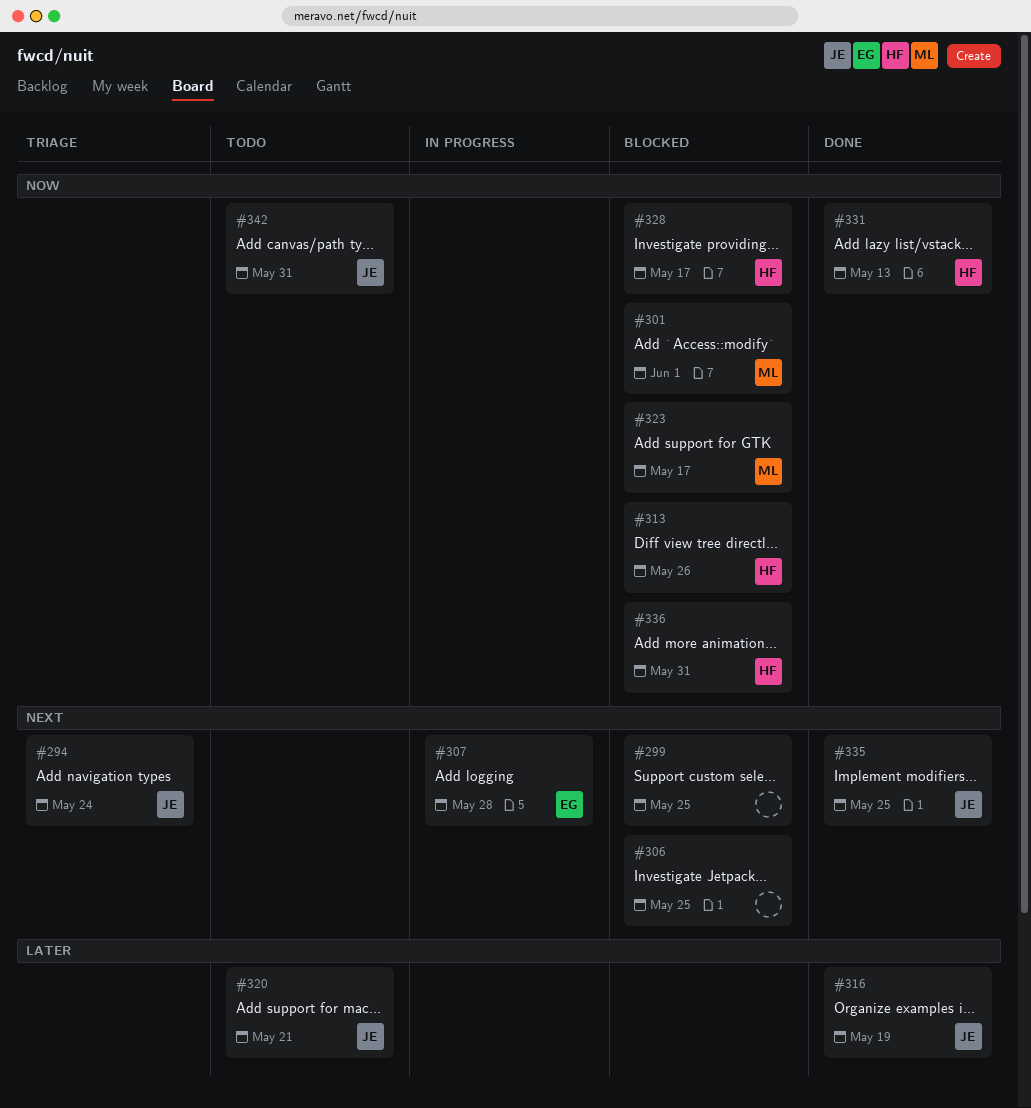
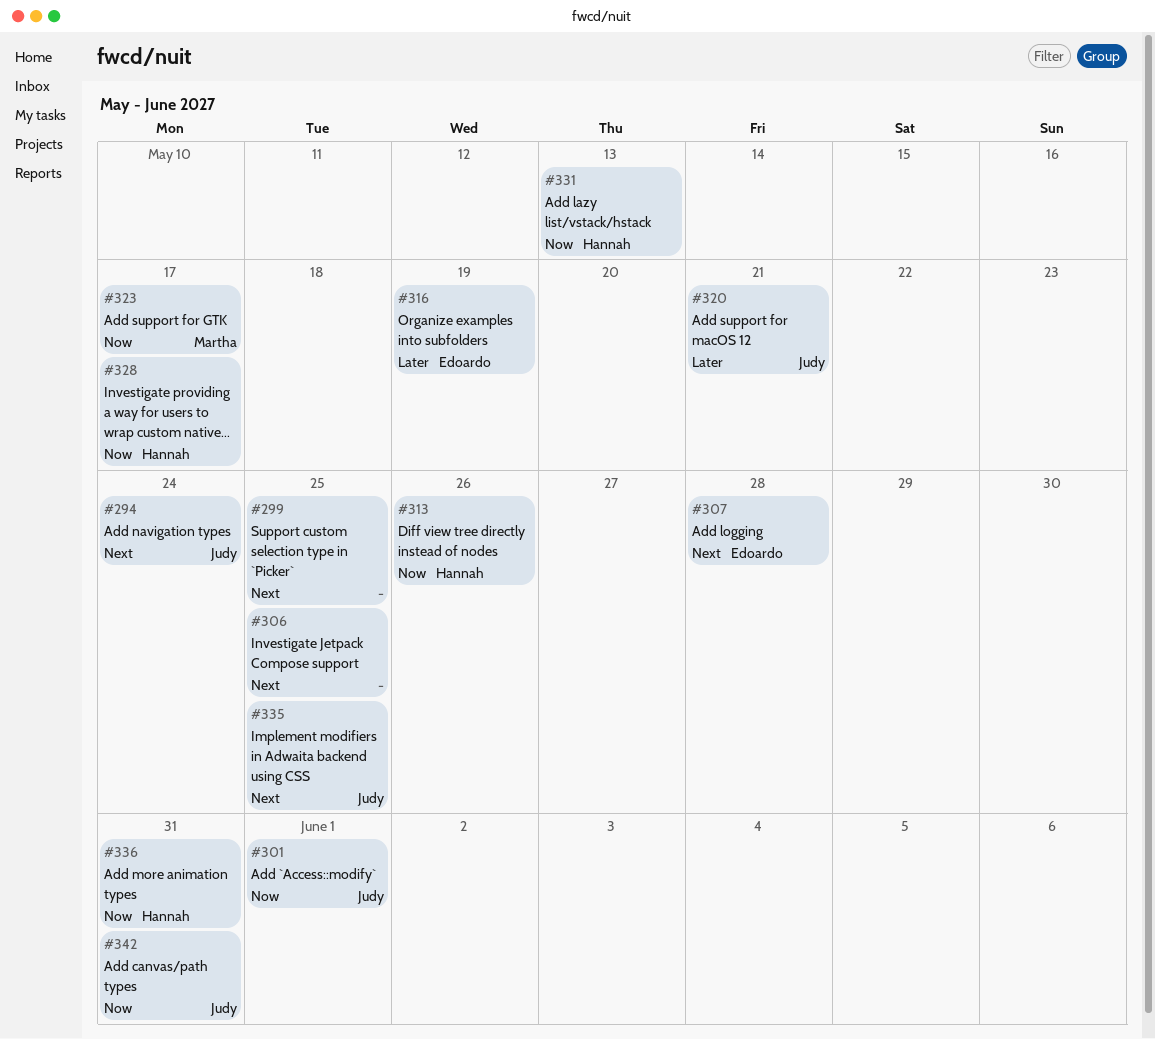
#301, owner: Martha -> Judy
#316, owner: Judy -> Edoardo

